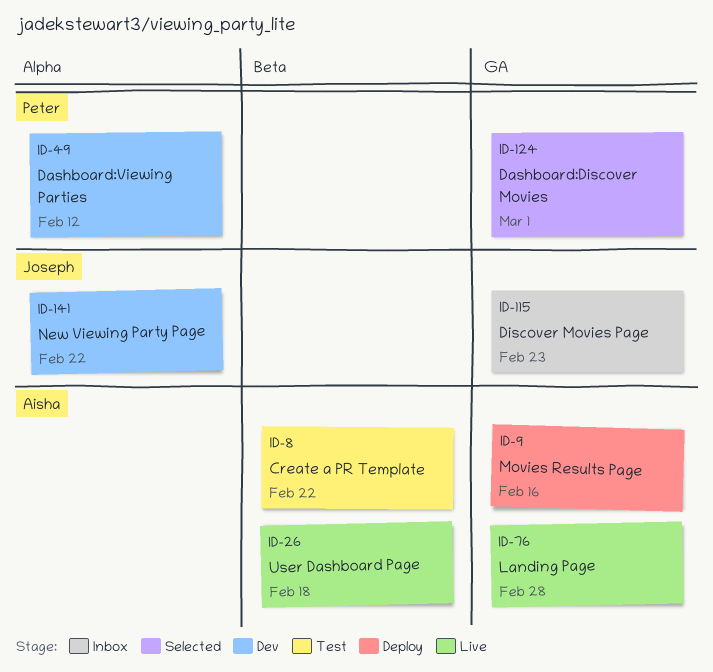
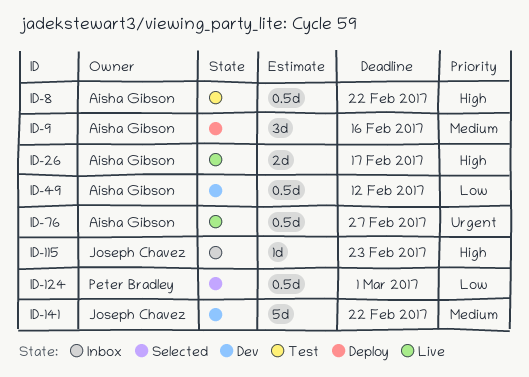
ID-26, due: Feb 18 -> Feb 17
ID-49, owner: Peter Bradley -> Aisha Gibson
ID-76, due: Feb 28 -> Feb 27

